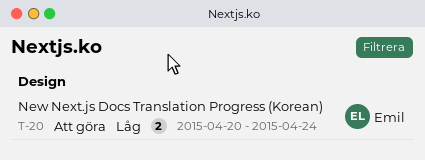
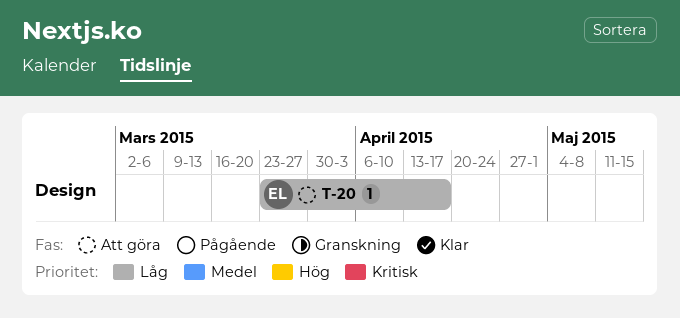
T-20, estimate: 2 -> 1
T-20, start: Apr 20 -> Mar 23
T-20, due: Apr 24 -> Apr 17

